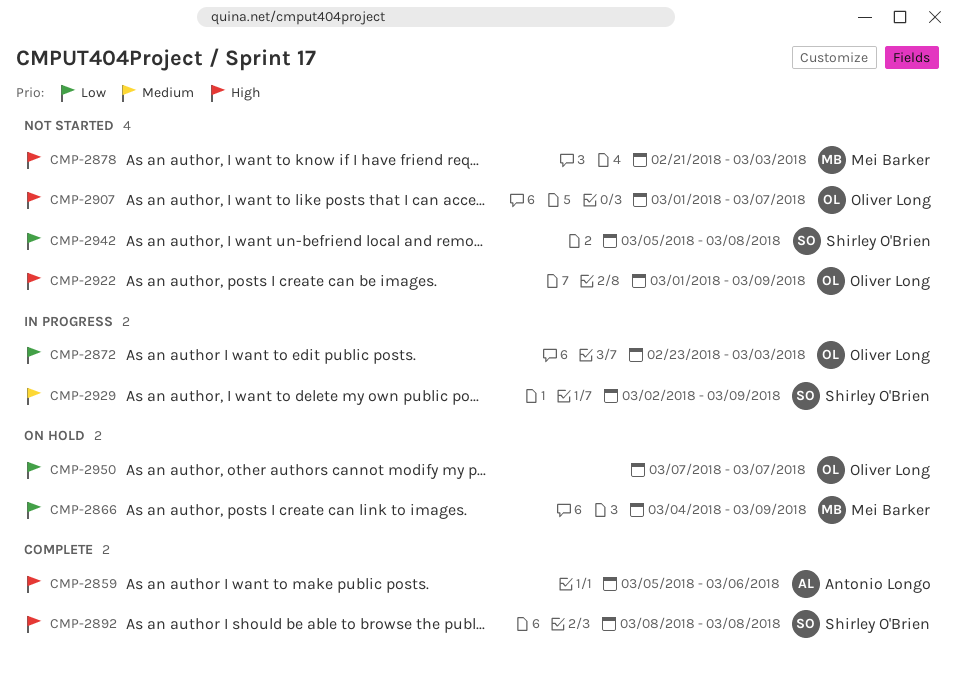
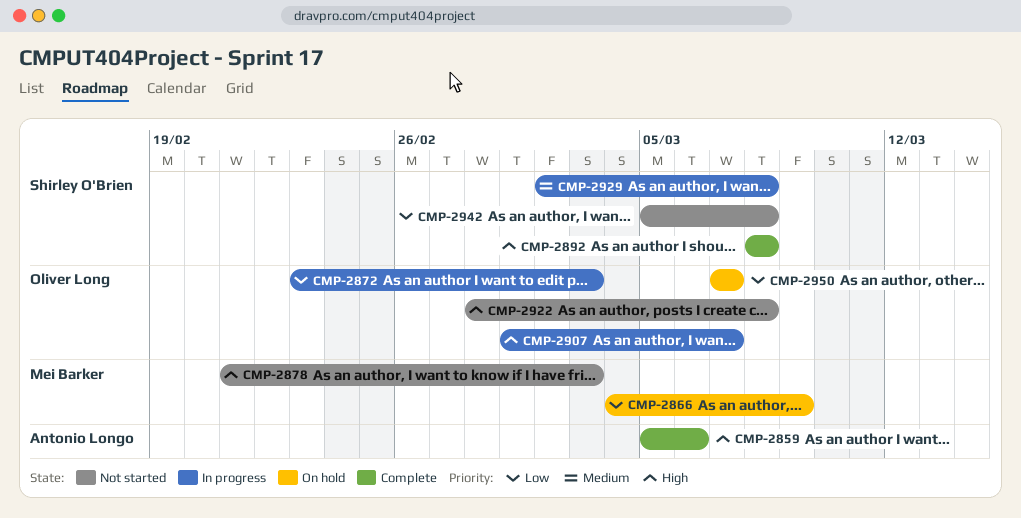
CMP-2907, status: Not started -> In progress
CMP-2922, start: Mar 1 -> Feb 28
CMP-2922, due: Mar 9 -> Mar 8
CMP-2929, due: Mar 9 -> Mar 8

